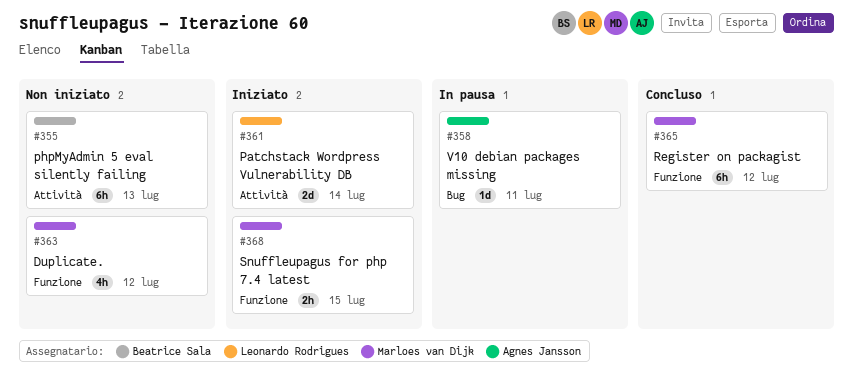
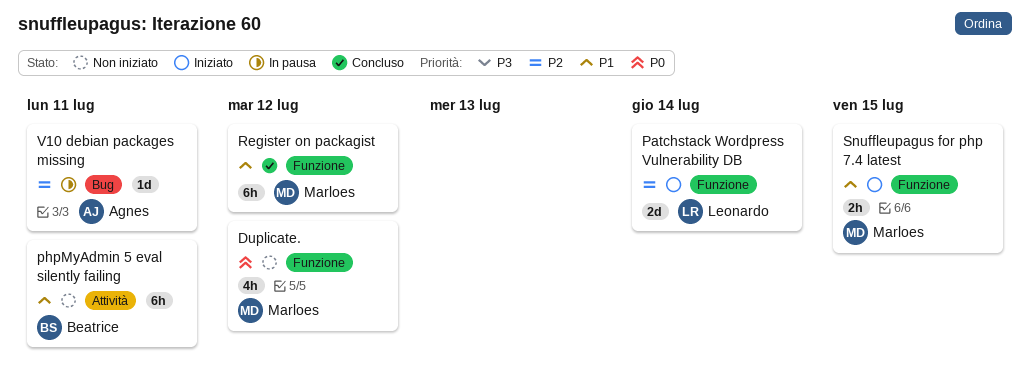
Patchstack Wordpress Vulnerability DB, label: Attività -> Funzione
phpMyAdmin 5 eval silently failing, due: Jul 13 -> Jul 11

